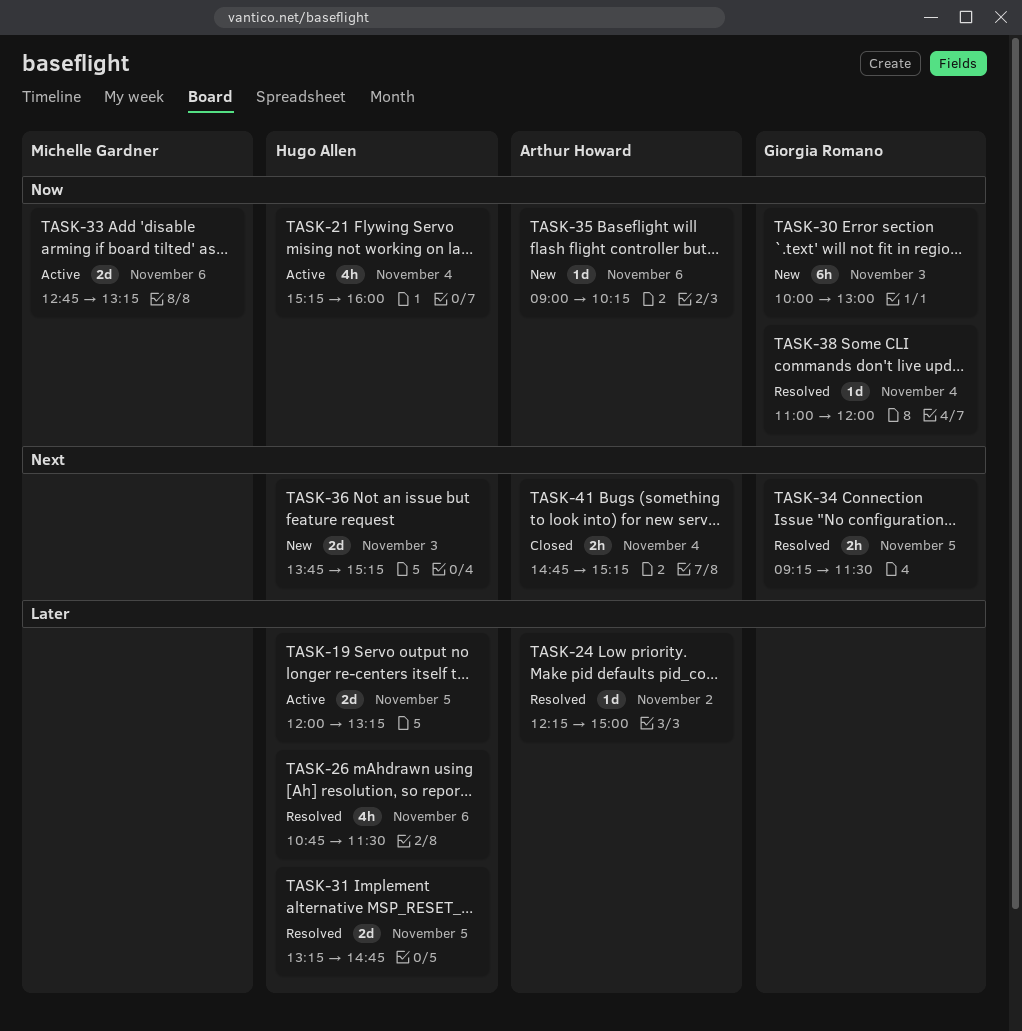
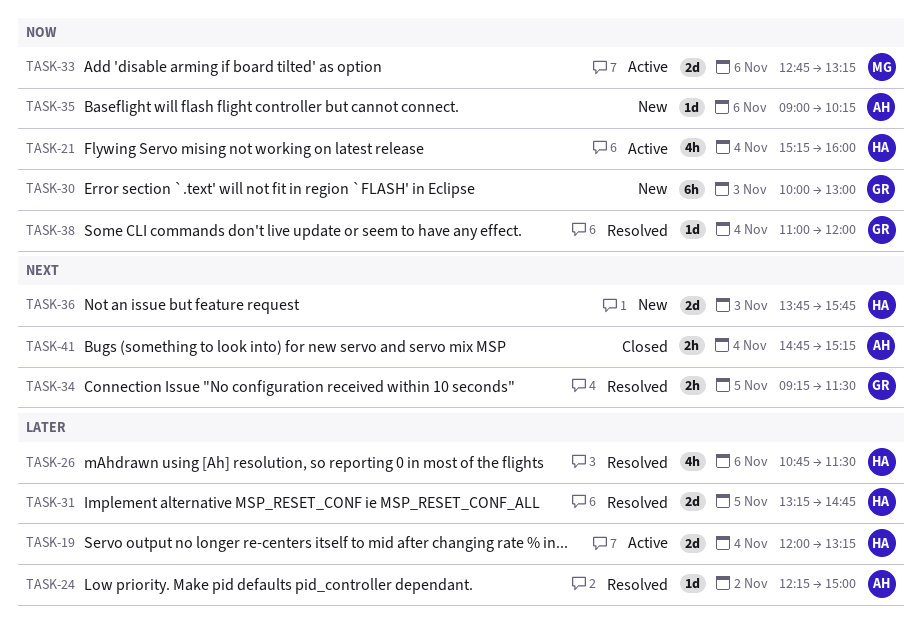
TASK-19, day: Nov 5 -> Nov 4
TASK-36, ends: 15:15 -> 15:45

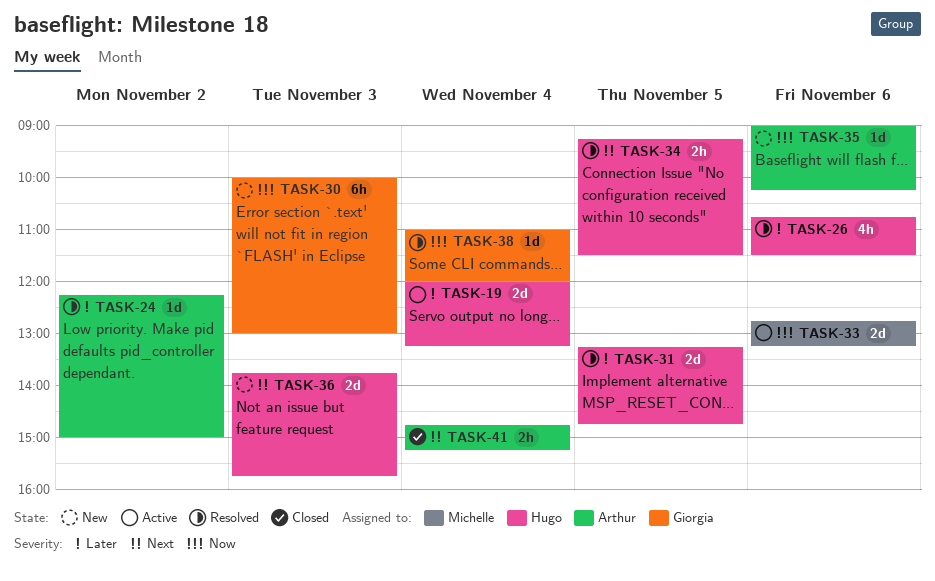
TASK-21: present -> none
TASK-34, owner: Giorgia -> Hugo

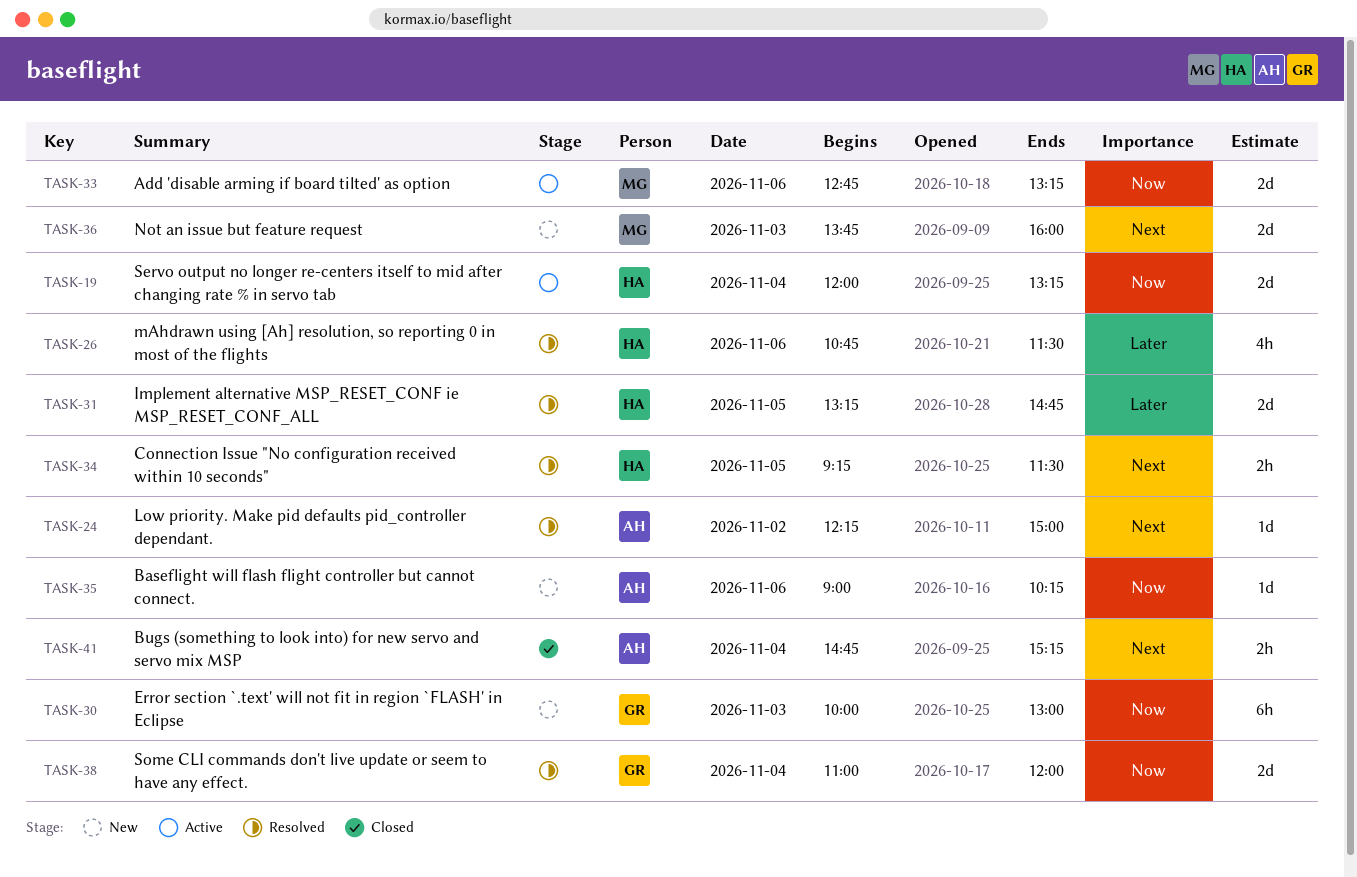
TASK-19, priority: Later -> Now
TASK-24, priority: Later -> Next
TASK-36, owner: Hugo -> Michelle
TASK-36, ends: 15:45 -> 16:00
TASK-38, estimate: 1d -> 2d

